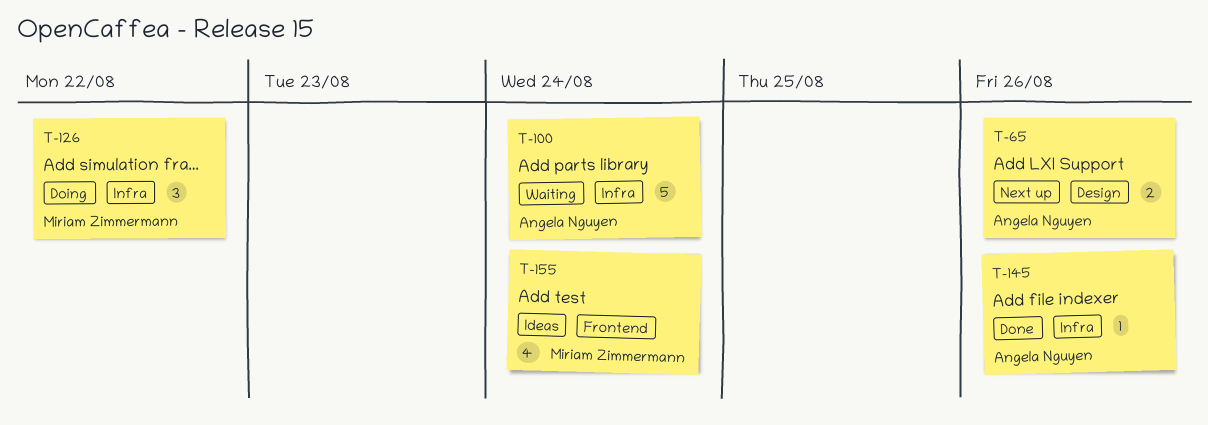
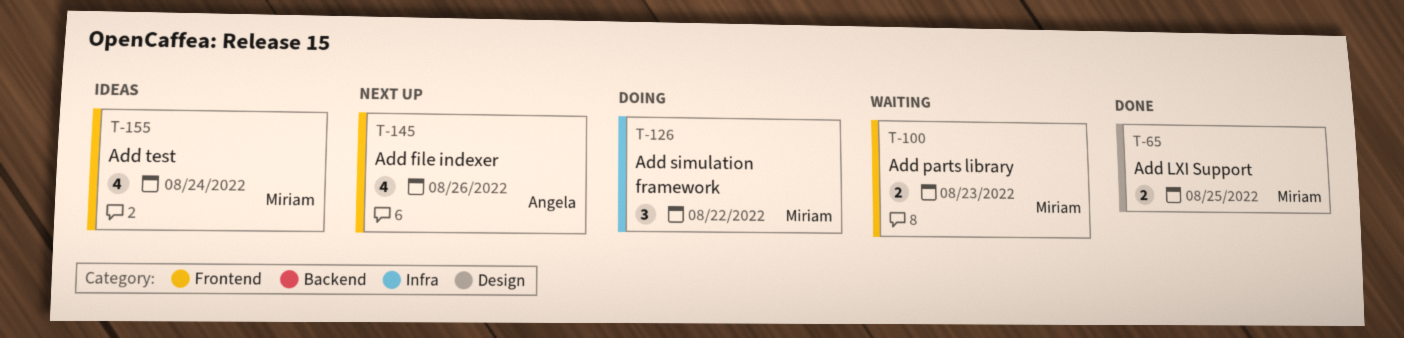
T-65, status: Next up -> Done
T-65, owner: Angela Nguyen -> Miriam Zimmermann
T-65, due: Aug 26 -> Aug 25
T-100, owner: Angela Nguyen -> Miriam Zimmermann
T-100, label: Infra -> Frontend
T-100, estimate: 5 -> 2
T-100, due: Aug 24 -> Aug 23
T-145, status: Done -> Next up
T-145, label: Infra -> Frontend
T-145, estimate: 1 -> 4

